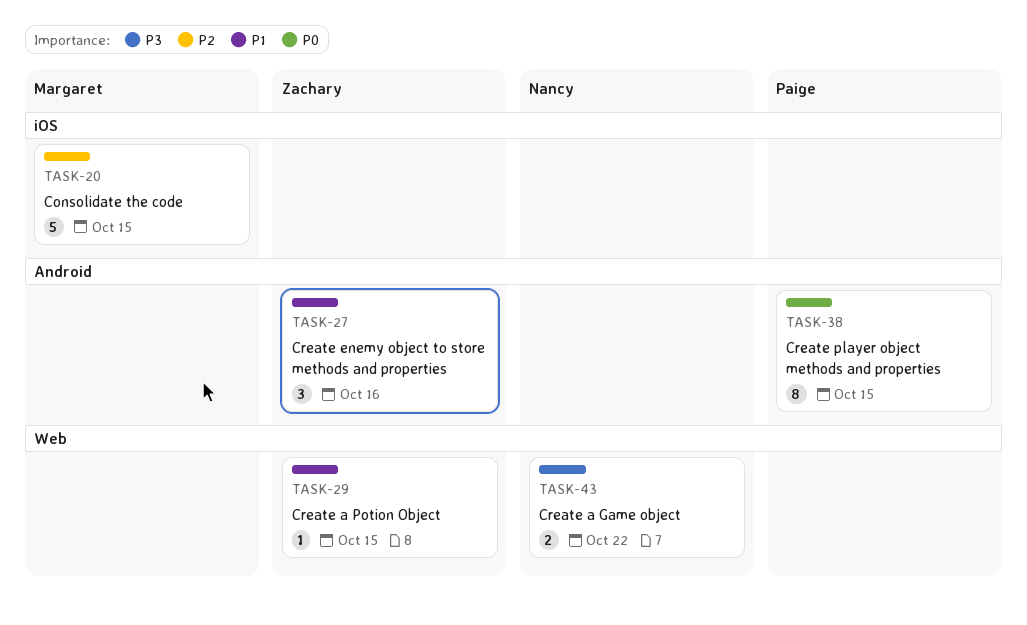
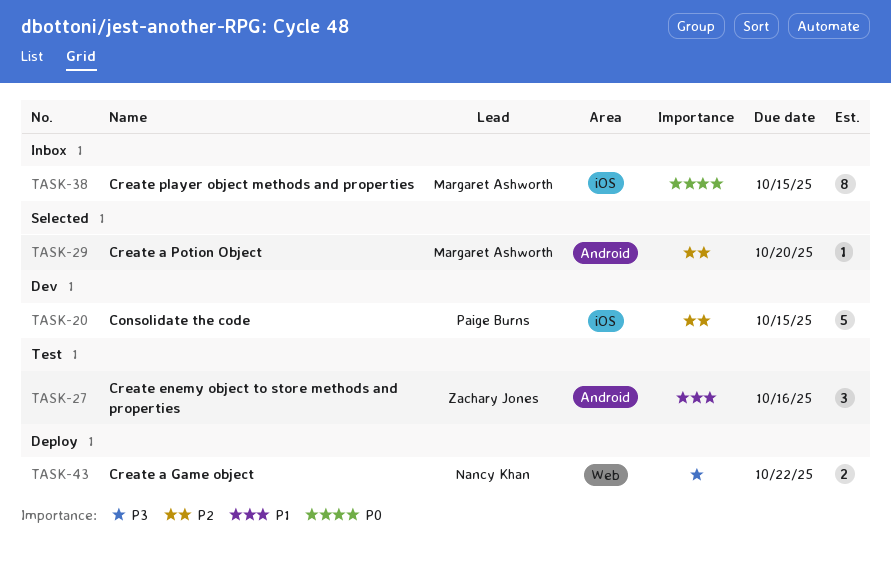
TASK-20, owner: Margaret Ashworth -> Paige Burns
TASK-29, owner: Zachary Jones -> Margaret Ashworth
TASK-29, priority: P1 -> P2
TASK-29, label: Web -> Android
TASK-29, due: Oct 15 -> Oct 20
TASK-38, owner: Paige Burns -> Margaret Ashworth
TASK-38, label: Android -> iOS

